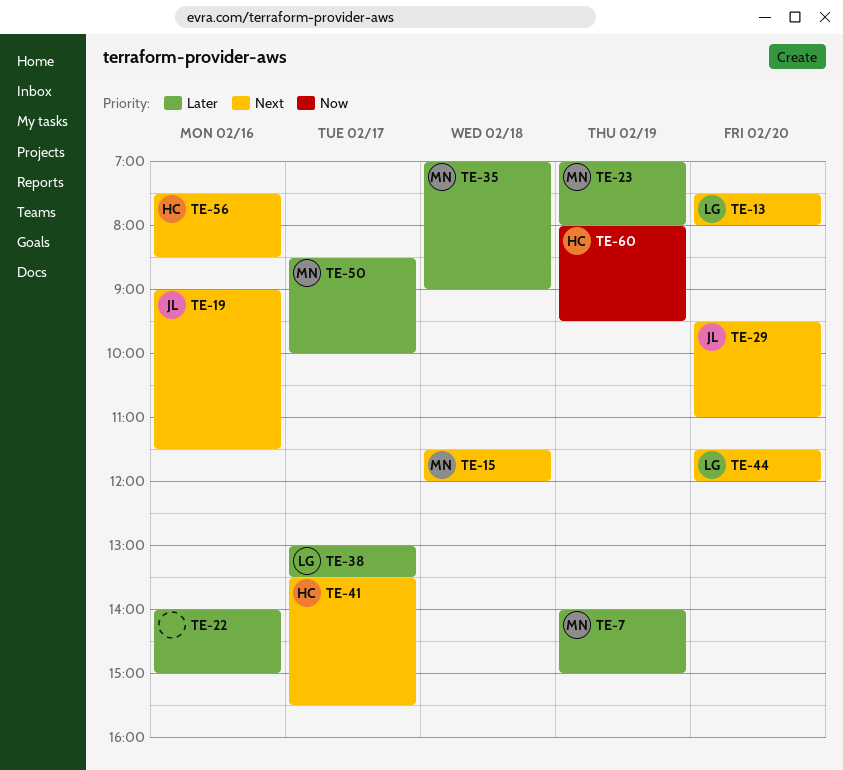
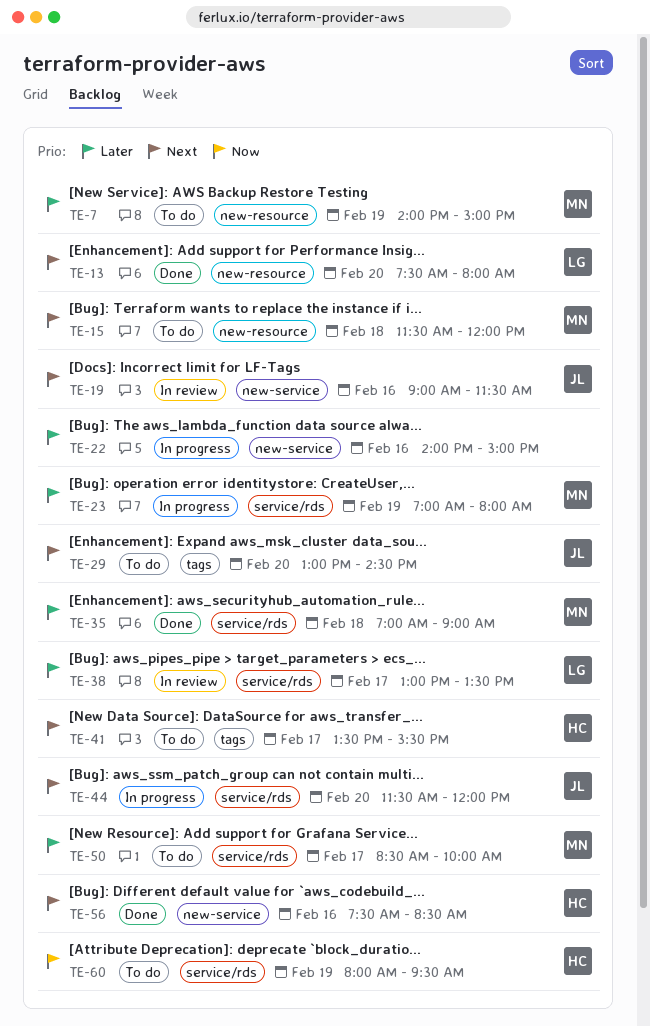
TE-29, begins: 09:30 -> 13:00
TE-29, ends: 11:00 -> 14:30
TE-44, owner: LG -> JL

